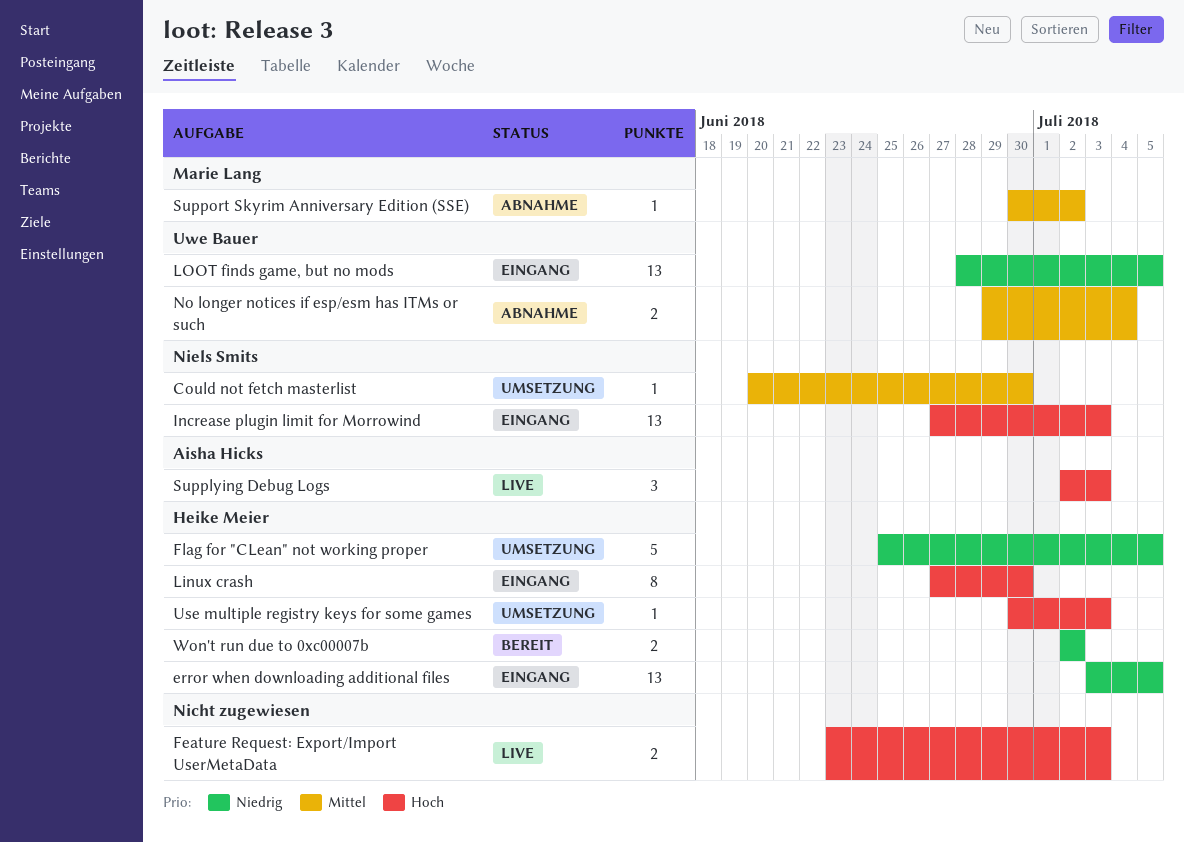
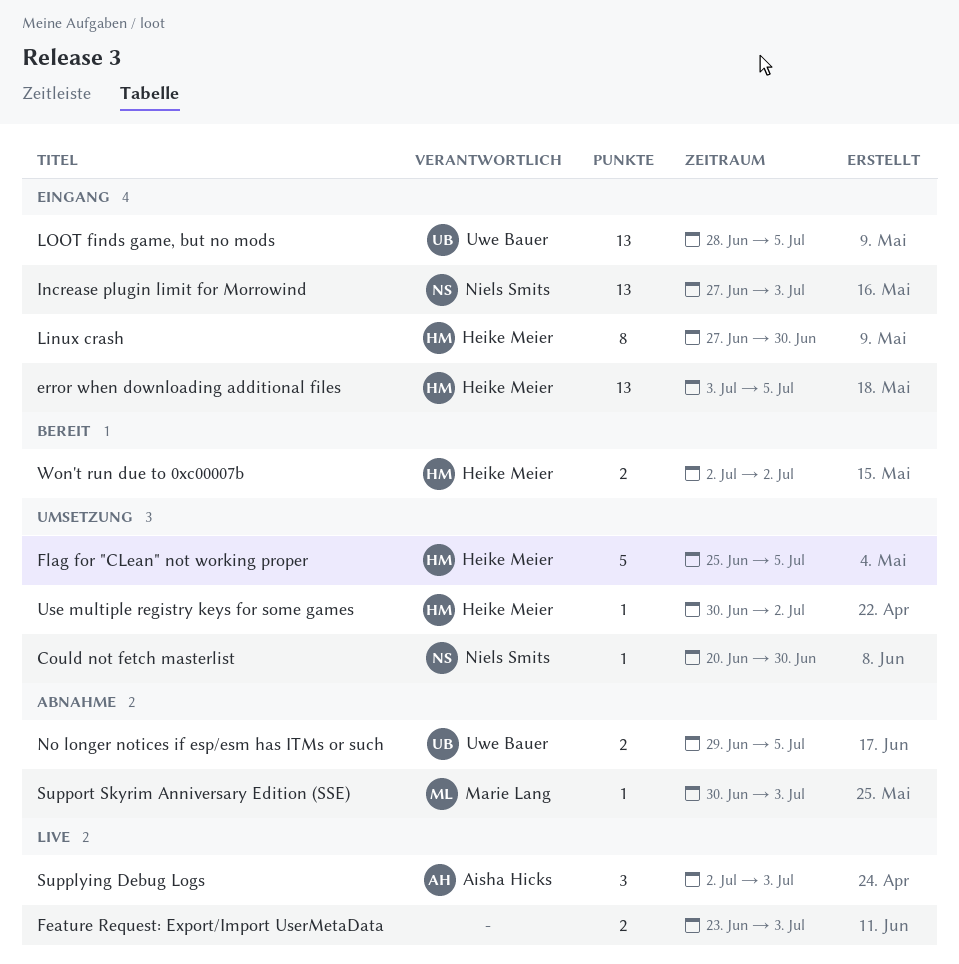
No longer notices if esp/esm has ITMs or such, due: Jul 4 -> Jul 5
Support Skyrim Anniversary Edition (SSE), due: Jul 2 -> Jul 3
Use multiple registry keys for some games, due: Jul 3 -> Jul 2

